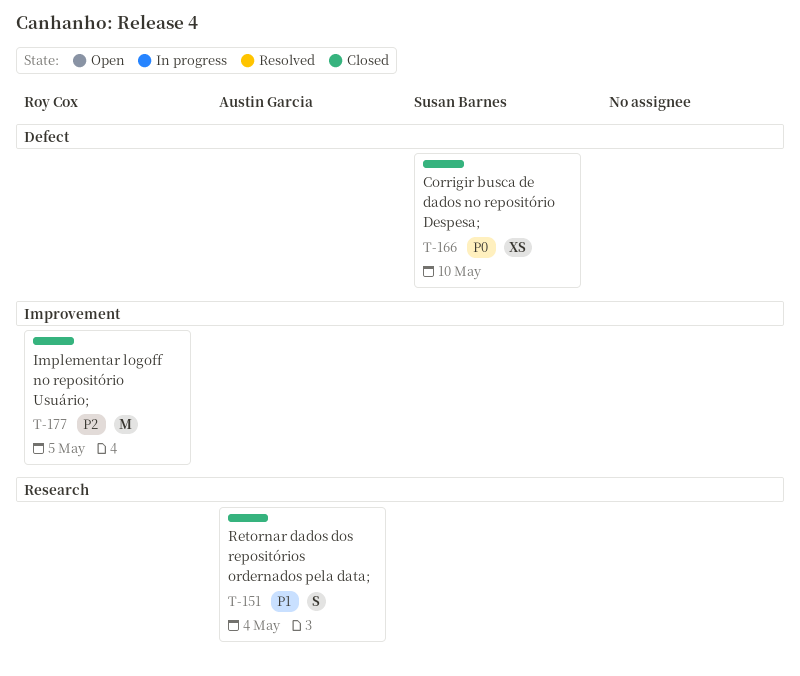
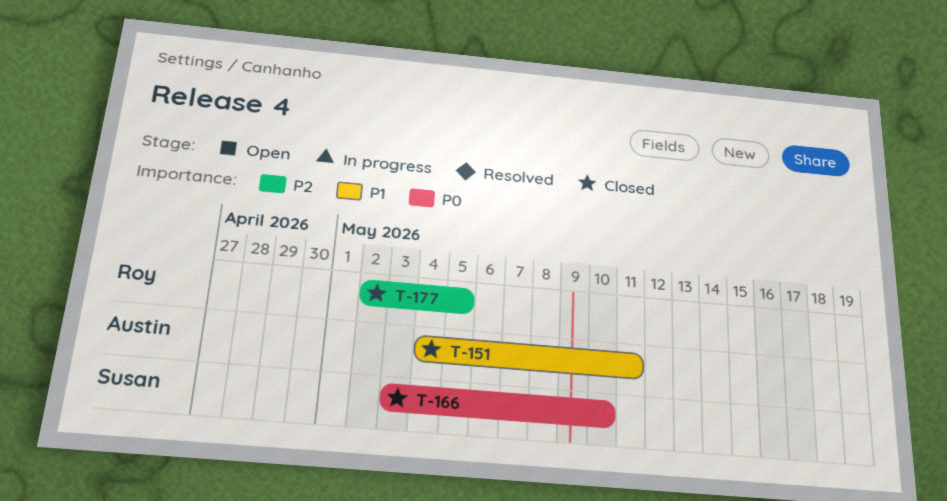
T-151, due: May 4 -> May 11

